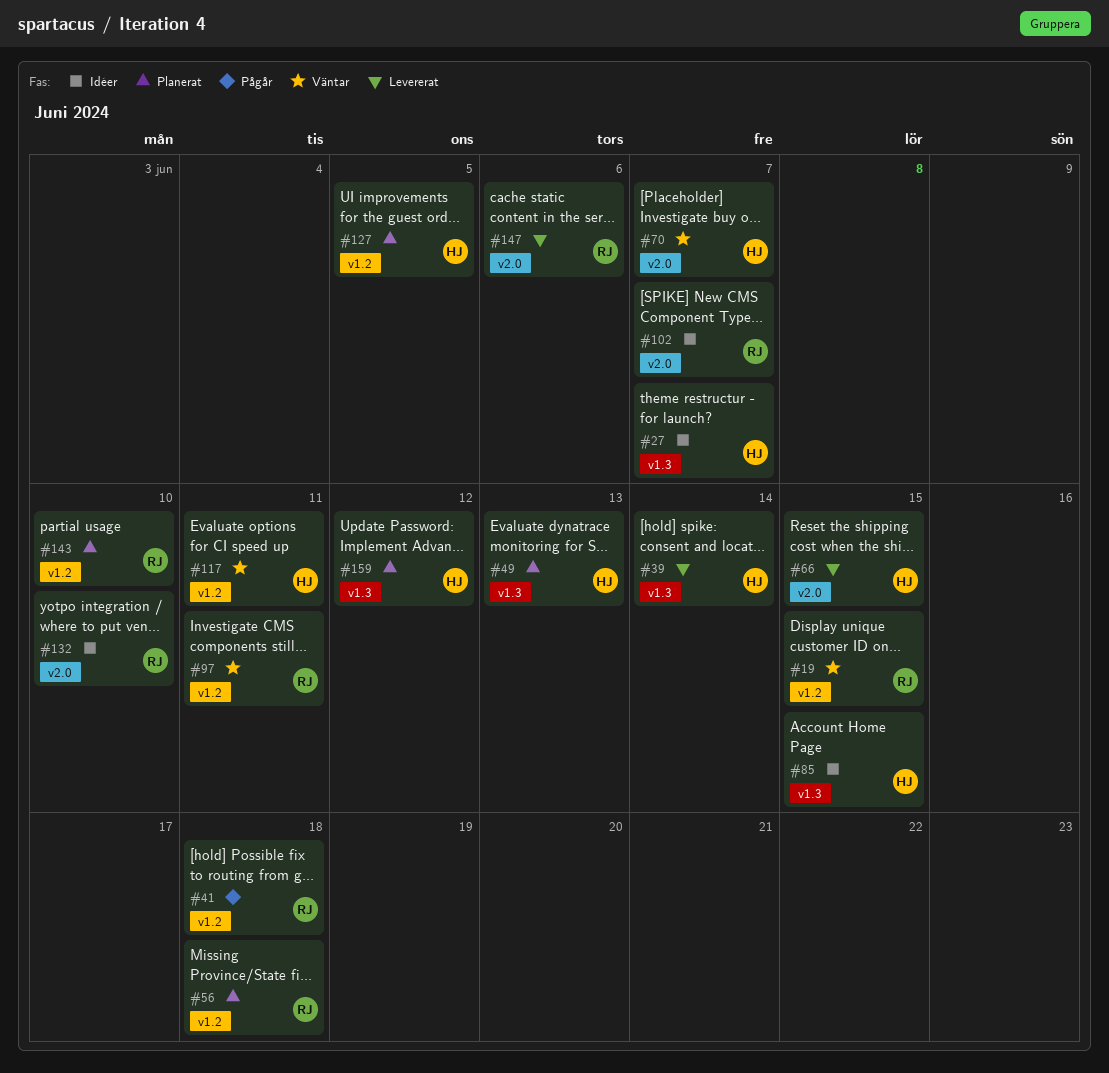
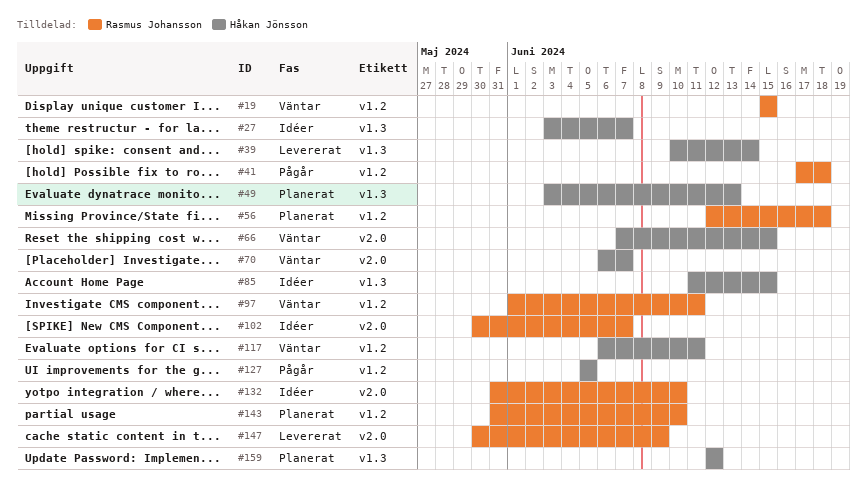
#66, status: Levererat -> Väntar
#127, status: Planerat -> Pågår
#147, due: Jun 6 -> Jun 9

